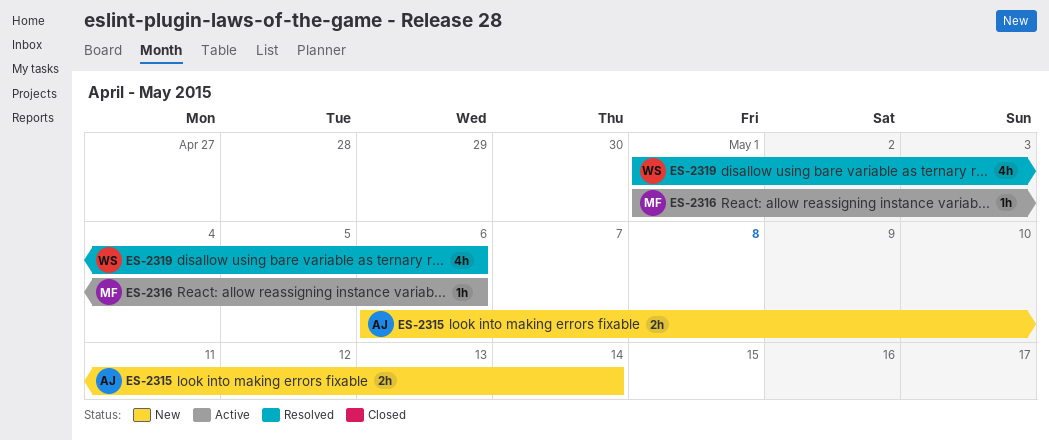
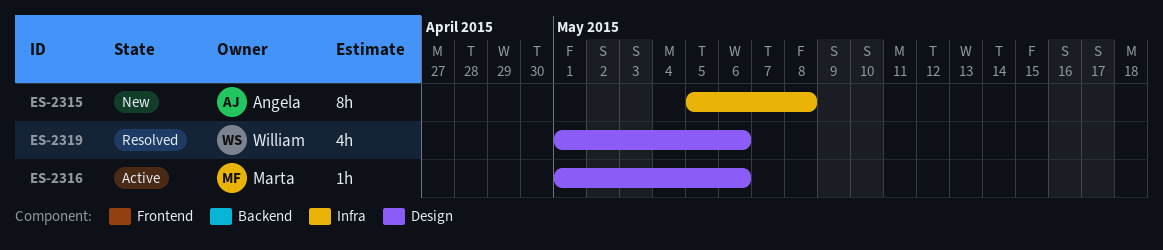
ES-2315, estimate: 2h -> 8h
ES-2315, start: May 6 -> May 5
ES-2315, due: May 14 -> May 8

